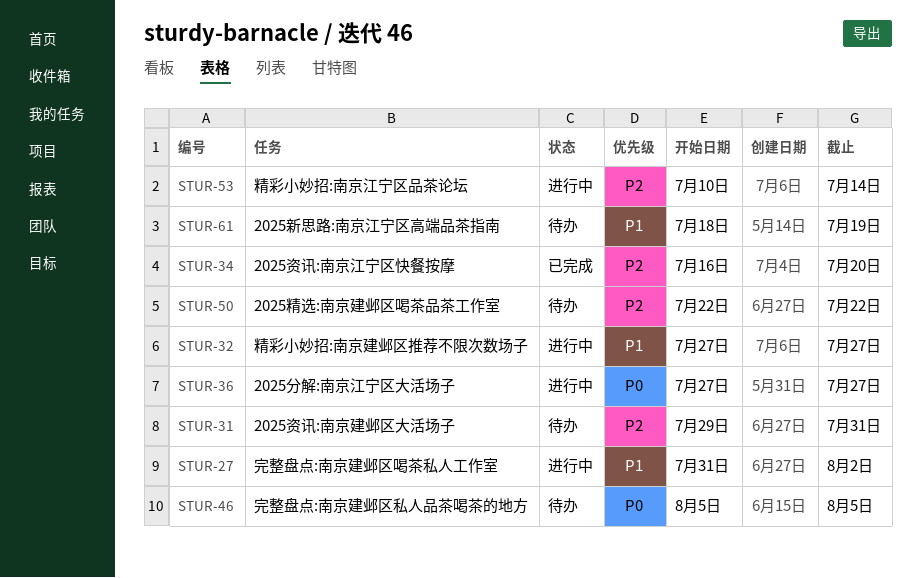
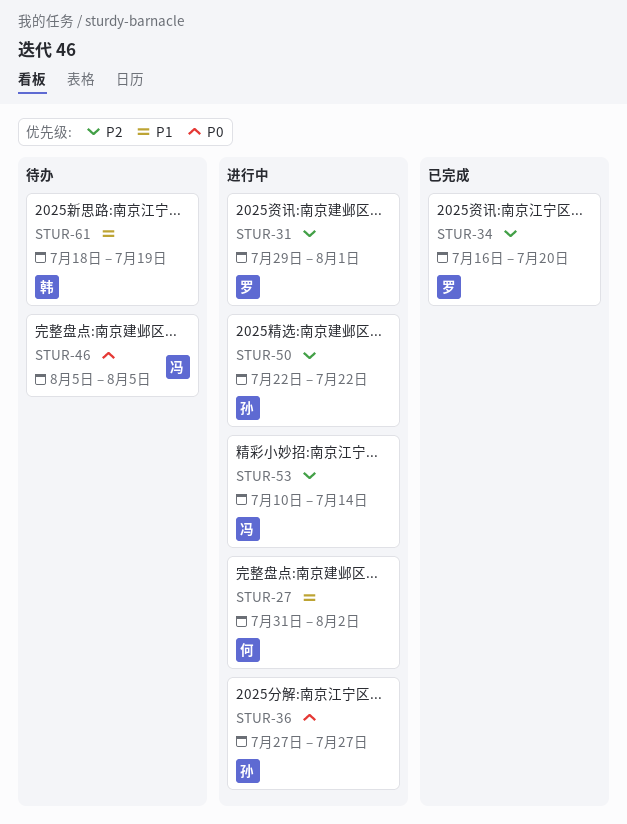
STUR-31, status: 待办 -> 进行中
STUR-31, due: Jul 31 -> Aug 1
STUR-32: present -> none
STUR-50, status: 待办 -> 进行中

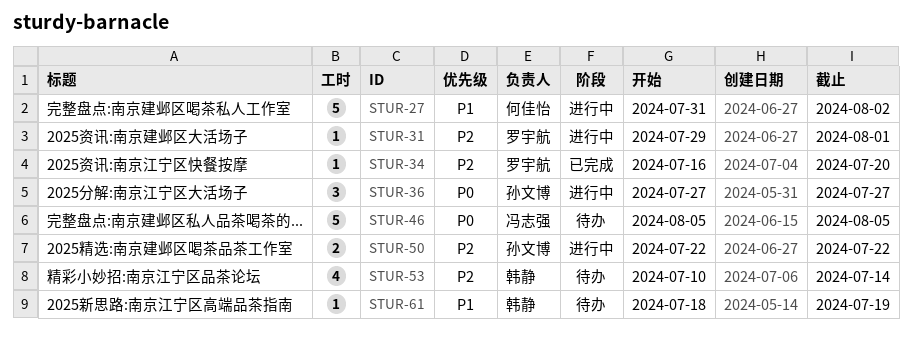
STUR-53, status: 进行中 -> 待办
STUR-53, owner: 冯志强 -> 韩静

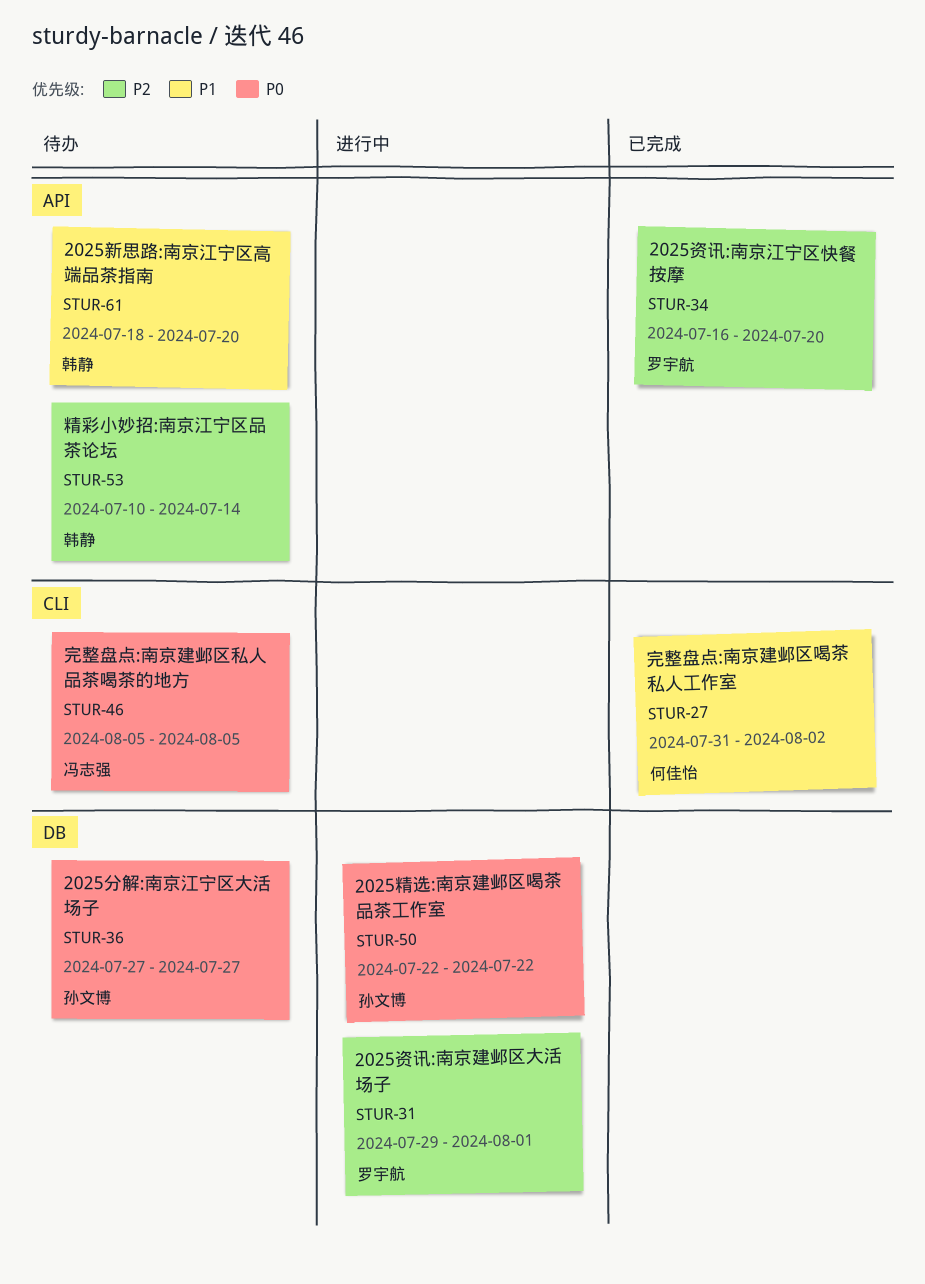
STUR-27, status: 进行中 -> 已完成
STUR-36, status: 进行中 -> 待办
STUR-50, priority: P2 -> P0
STUR-61, due: Jul 19 -> Jul 20

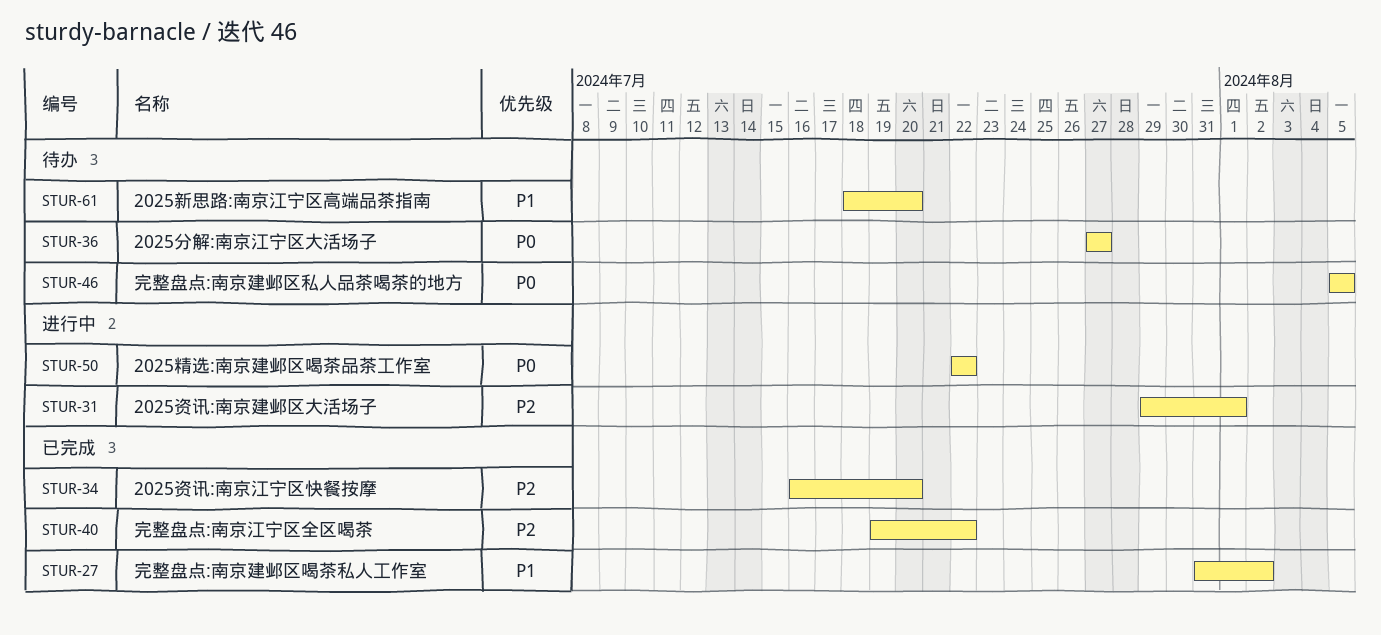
STUR-40: none -> present
STUR-53: present -> none

